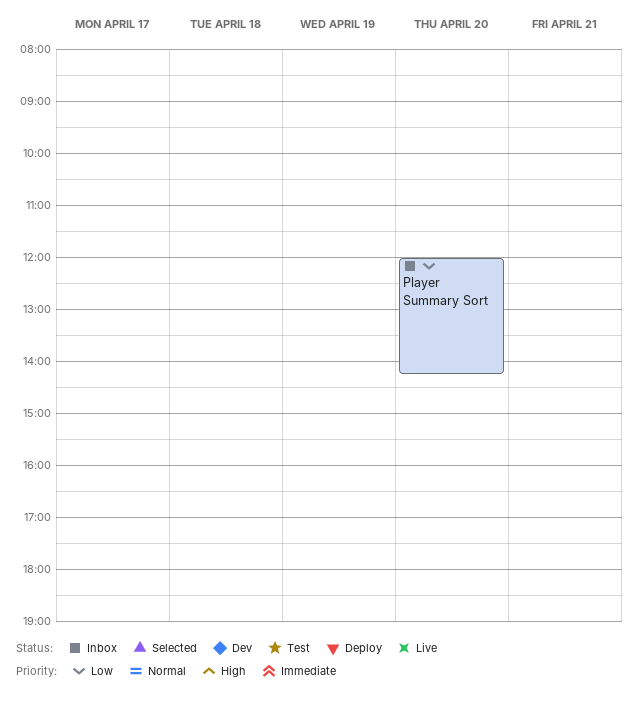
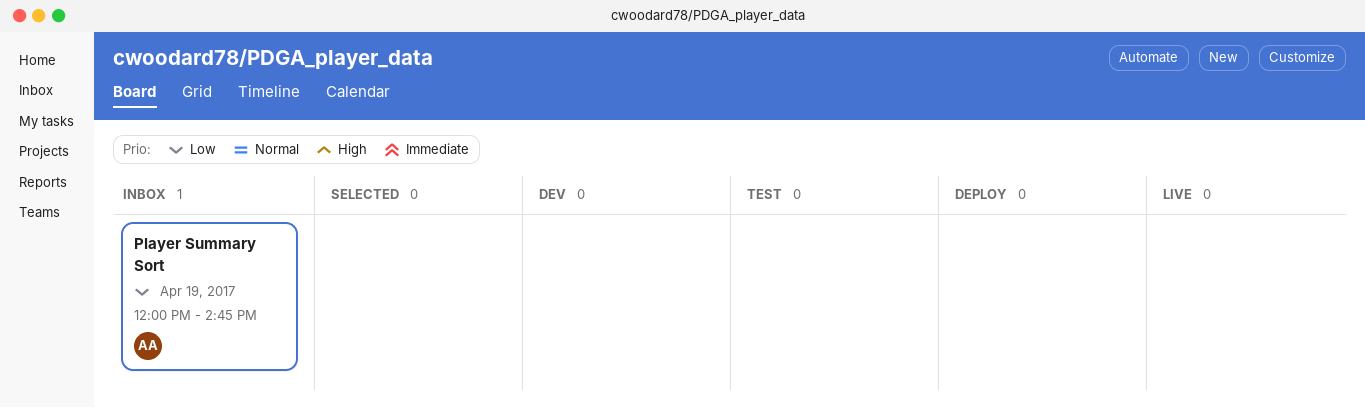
Player Summary Sort, day: Apr 20 -> Apr 19
Player Summary Sort, ends: 14:15 -> 14:45

